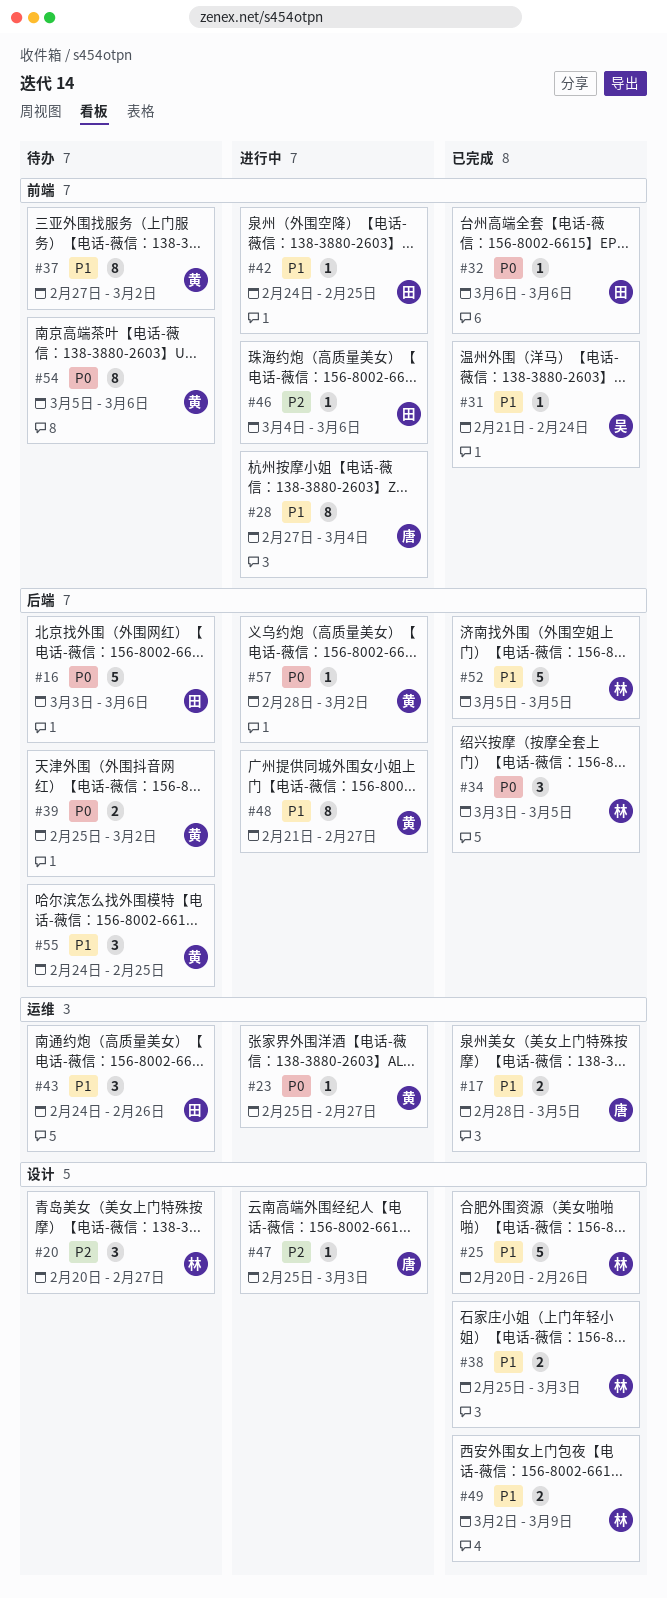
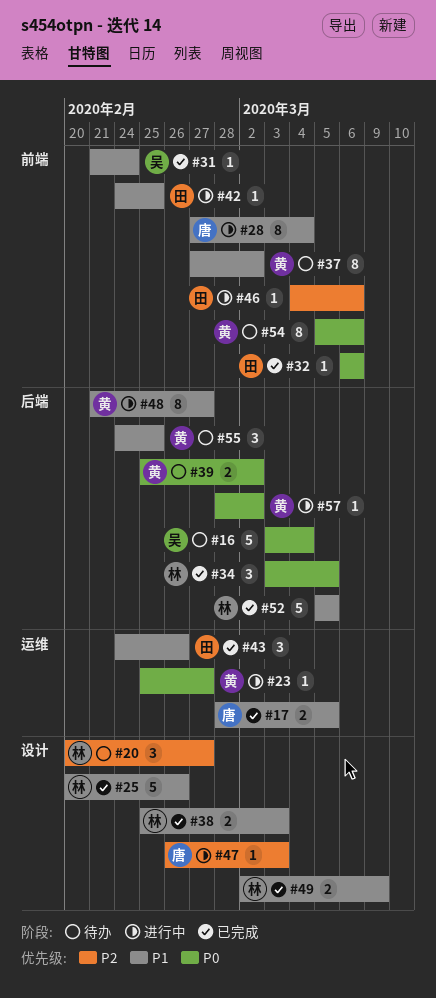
#16, owner: 田 -> 吴
#16, due: Mar 6 -> Mar 4
#43, status: 待办 -> 已完成
#47, start: Feb 25 -> Feb 26

